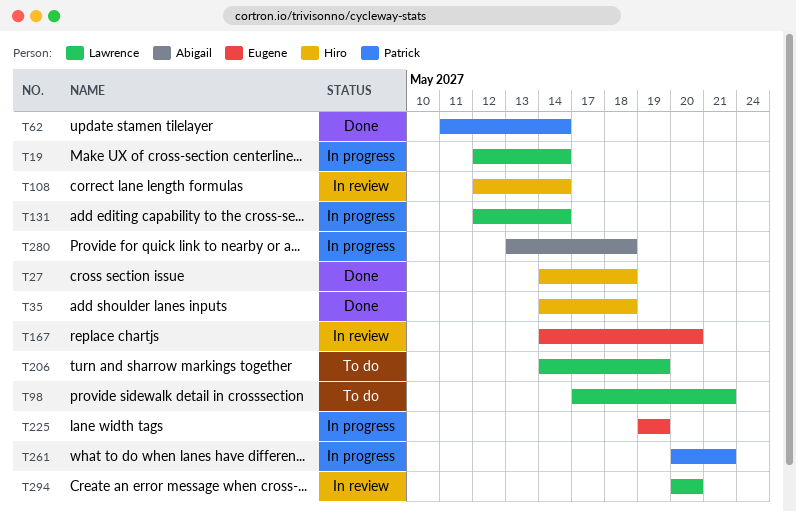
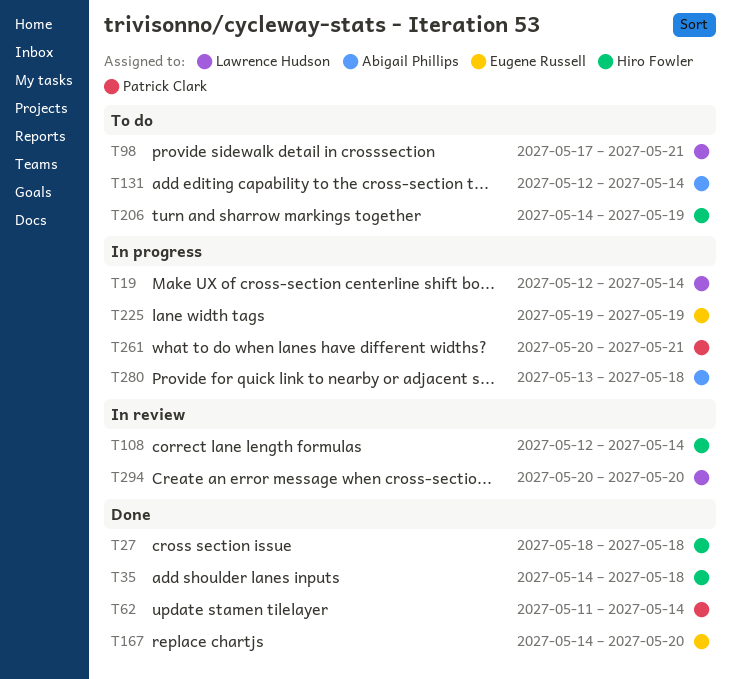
T27, start: May 14 -> May 18
T131, status: In progress -> To do
T131, owner: Lawrence Hudson -> Abigail Phillips
T167, status: In review -> Done
T206, owner: Lawrence Hudson -> Hiro Fowler

